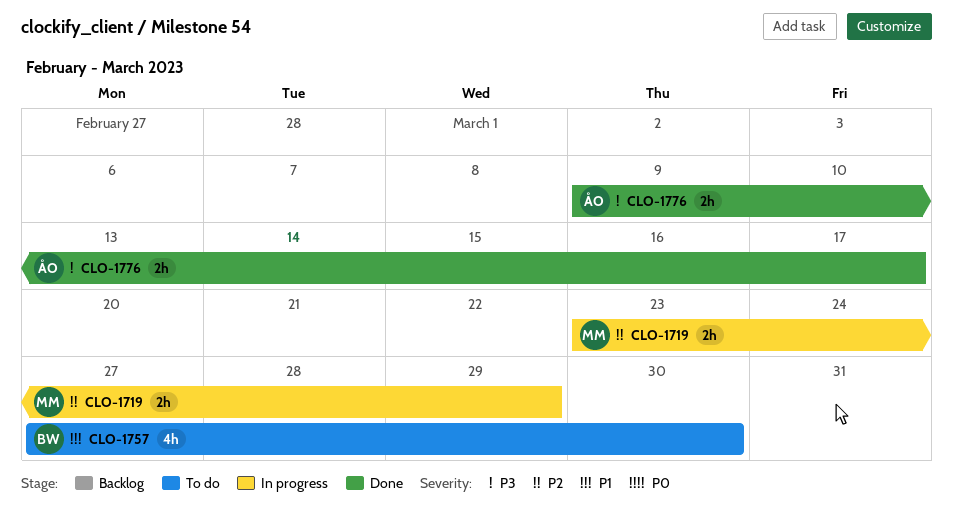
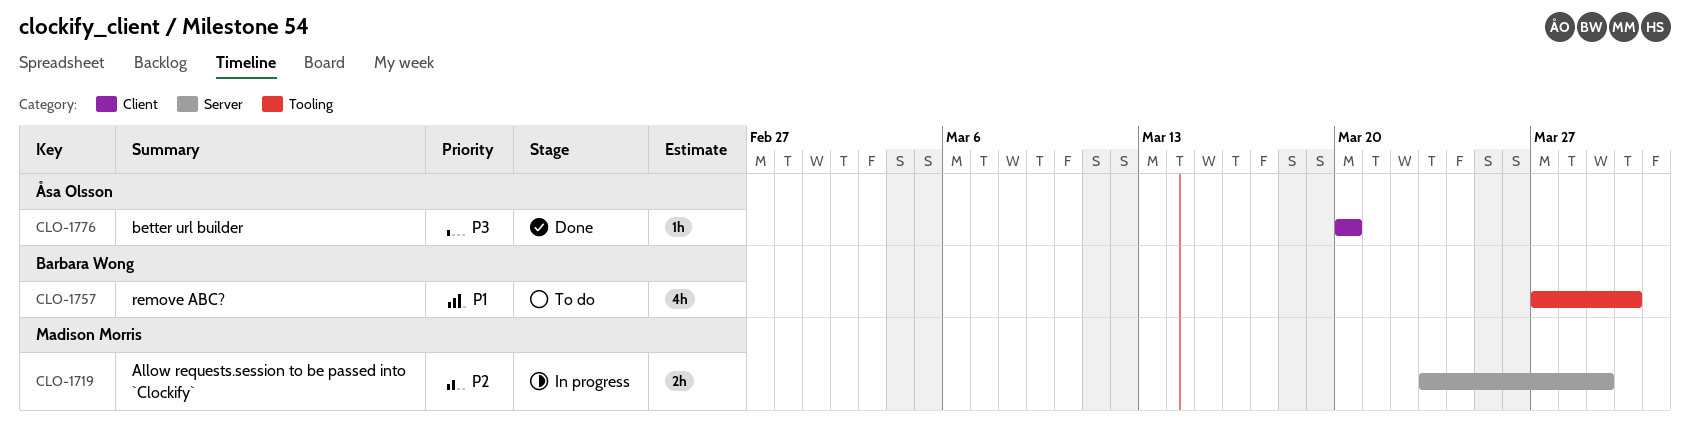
CLO-1776, estimate: 2h -> 1h
CLO-1776, start: Mar 9 -> Mar 20
CLO-1776, due: Mar 17 -> Mar 20

